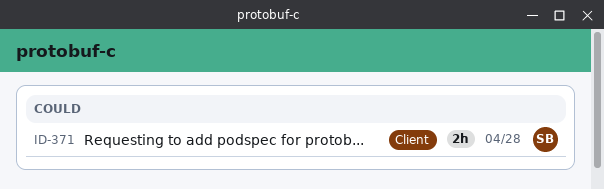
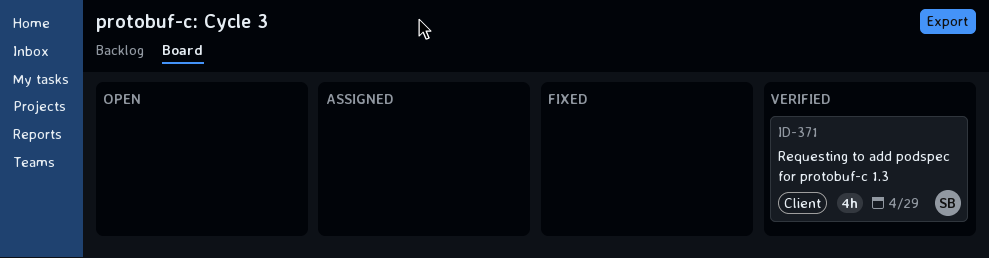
ID-371, estimate: 2h -> 4h
ID-371, due: Apr 28 -> Apr 29

